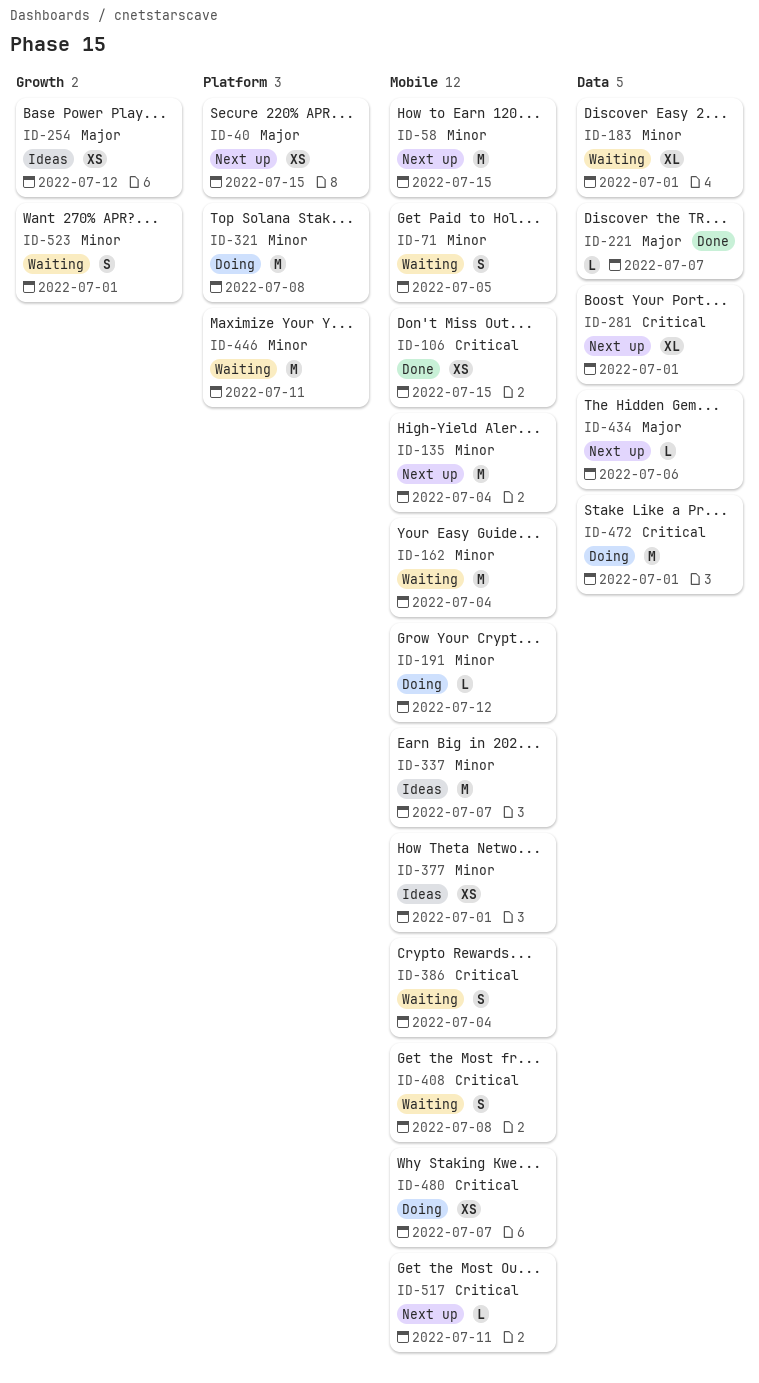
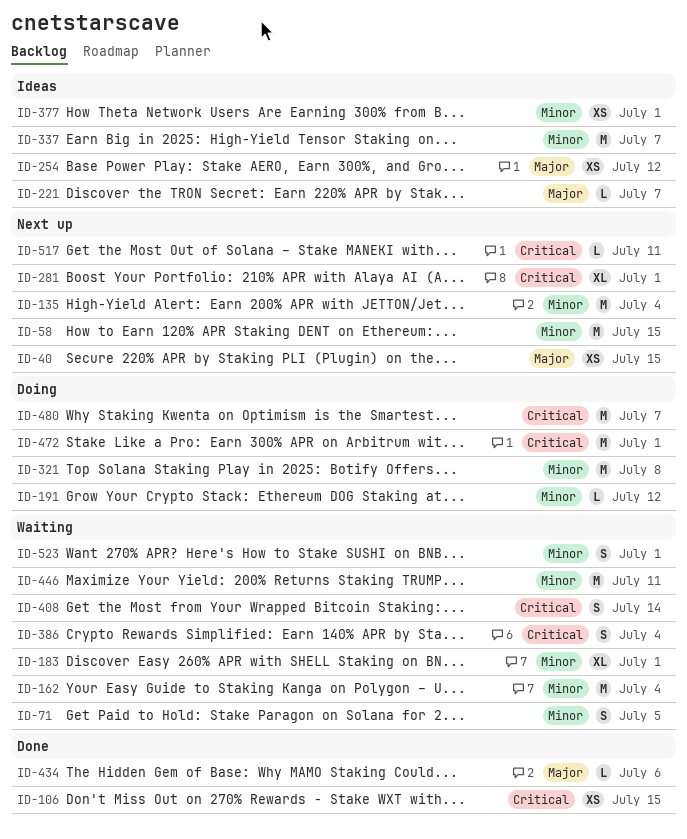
ID-221, status: Done -> Ideas
ID-408, due: Jul 8 -> Jul 14
ID-434, status: Next up -> Done
ID-480, estimate: XS -> M

